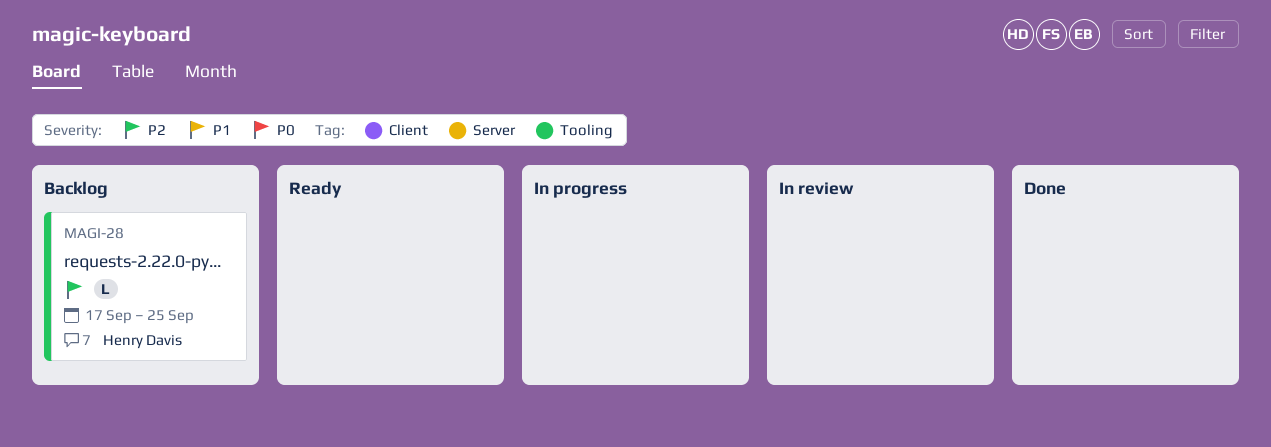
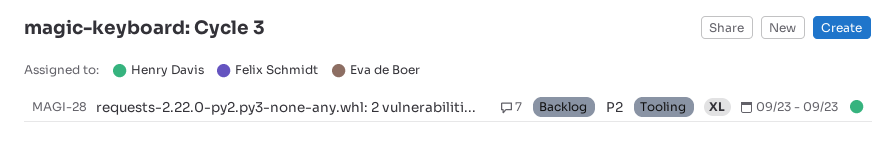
MAGI-28, estimate: L -> XL
MAGI-28, start: Sep 17 -> Sep 23
MAGI-28, due: Sep 25 -> Sep 23

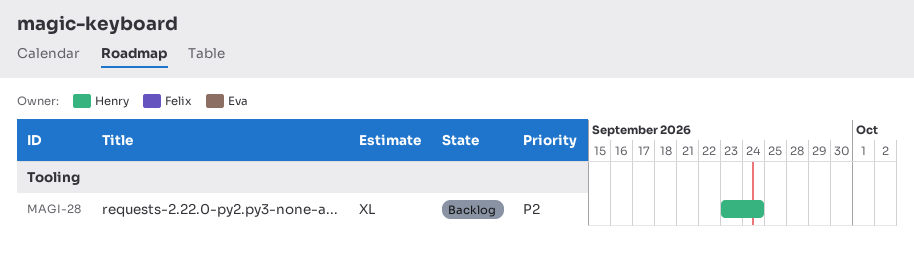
MAGI-28, due: Sep 23 -> Sep 24

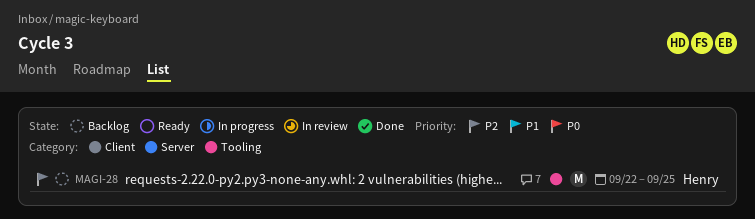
MAGI-28, estimate: XL -> M
MAGI-28, start: Sep 23 -> Sep 22
MAGI-28, due: Sep 24 -> Sep 25

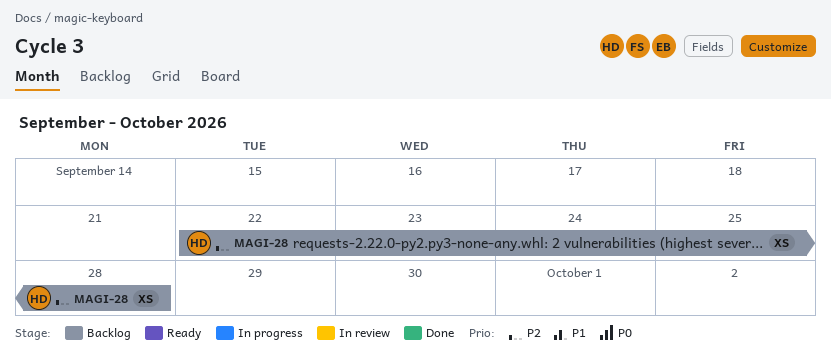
MAGI-28, estimate: M -> XS
MAGI-28, due: Sep 25 -> Sep 28

